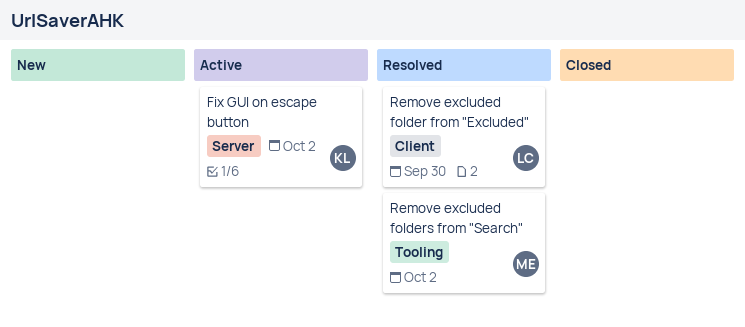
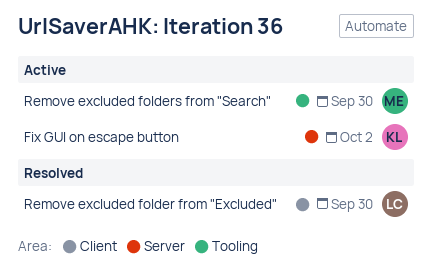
Remove excluded folders from "Search", status: Resolved -> Active
Remove excluded folders from "Search", due: Oct 2 -> Sep 30

